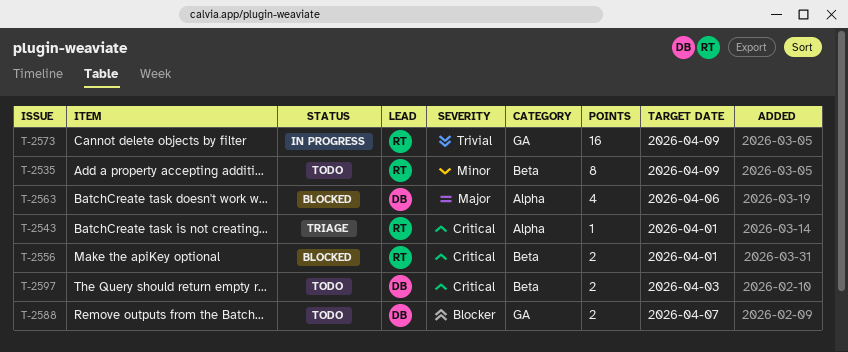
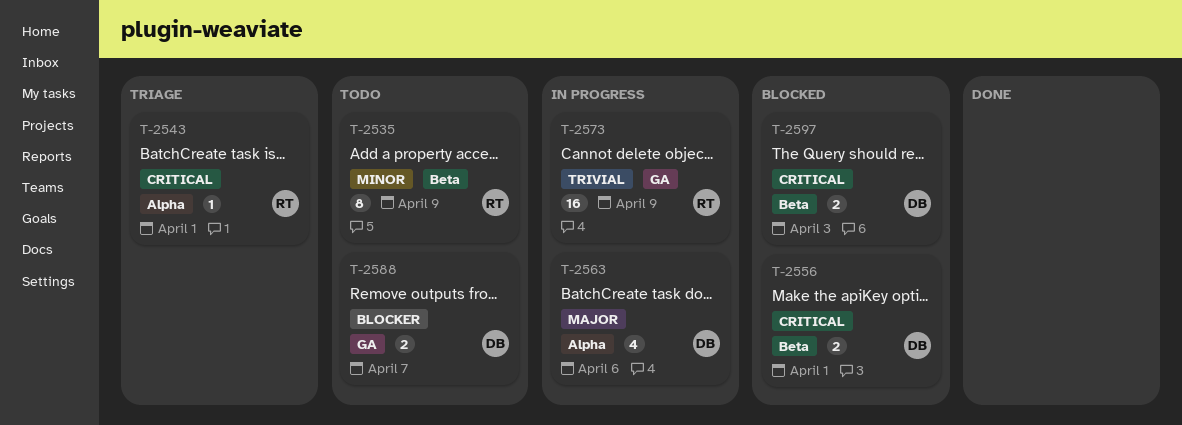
T-2556, owner: RT -> DB
T-2563, status: Blocked -> In progress
T-2597, status: Todo -> Blocked

